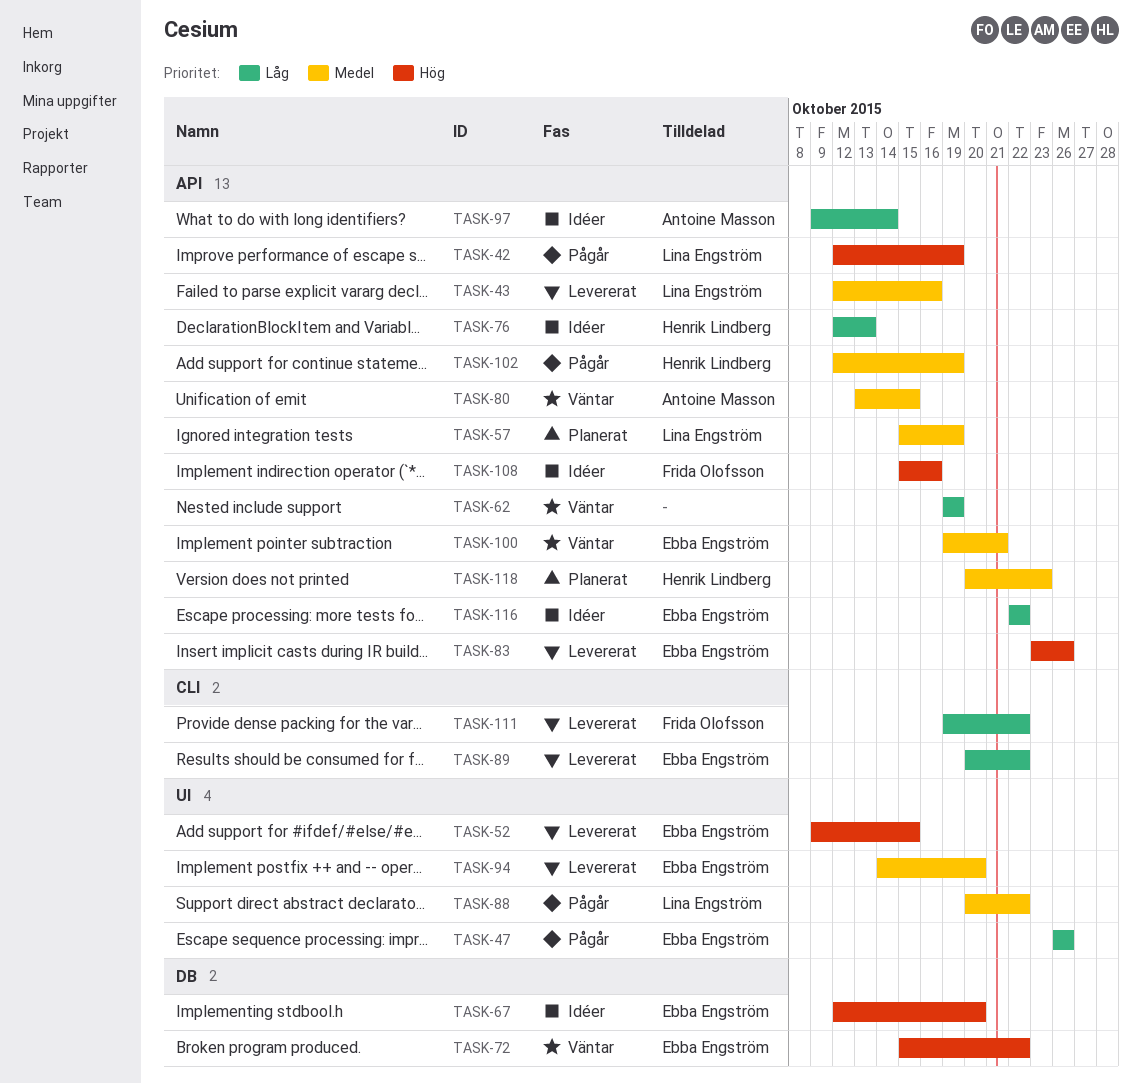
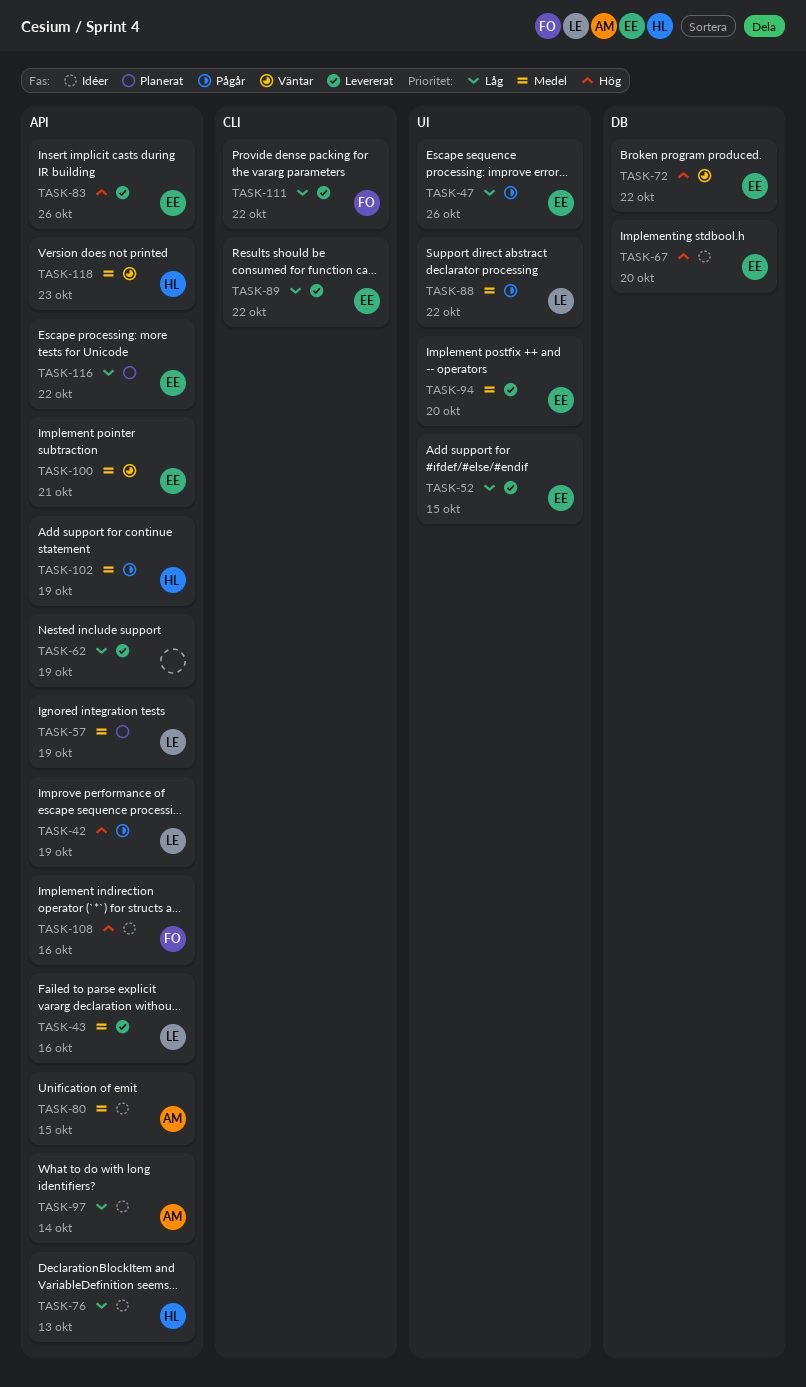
TASK-52, priority: Hög -> Låg
TASK-62, status: Väntar -> Levererat
TASK-80, status: Väntar -> Idéer
TASK-116, status: Idéer -> Planerat
TASK-118, status: Planerat -> Väntar

